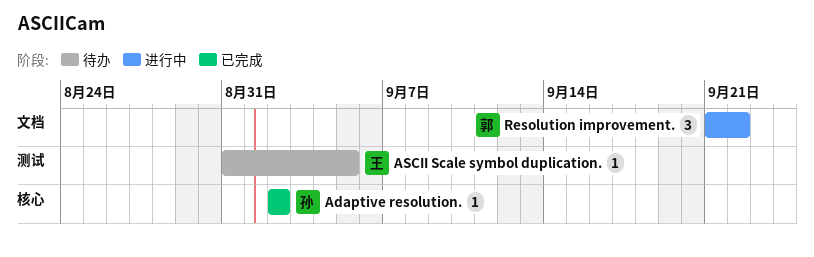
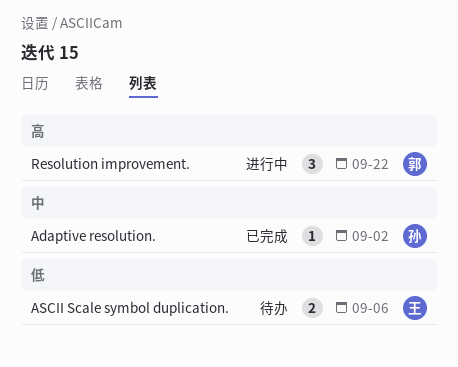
ASCII Scale symbol duplication., estimate: 1 -> 2
ASCII Scale symbol duplication., due: Sep 5 -> Sep 6

